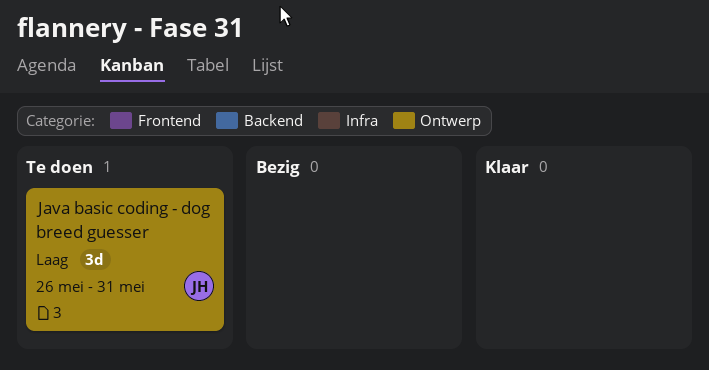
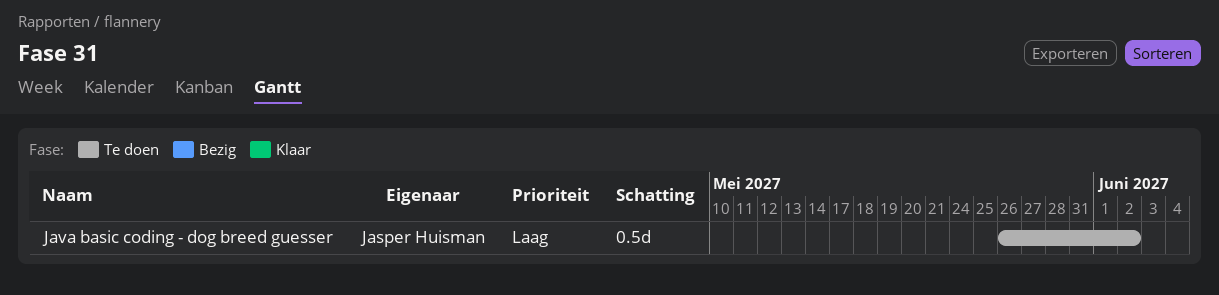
Java basic coding - dog breed guesser, estimate: 3d -> 0.5d
Java basic coding - dog breed guesser, due: May 31 -> Jun 2

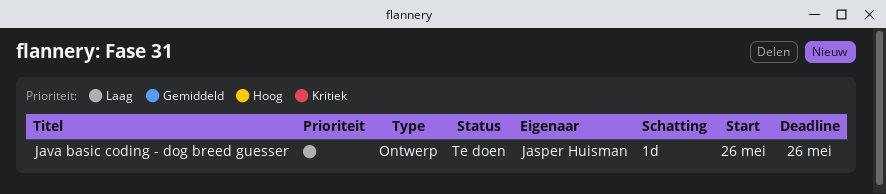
Java basic coding - dog breed guesser, estimate: 0.5d -> 1d
Java basic coding - dog breed guesser, due: Jun 2 -> May 26

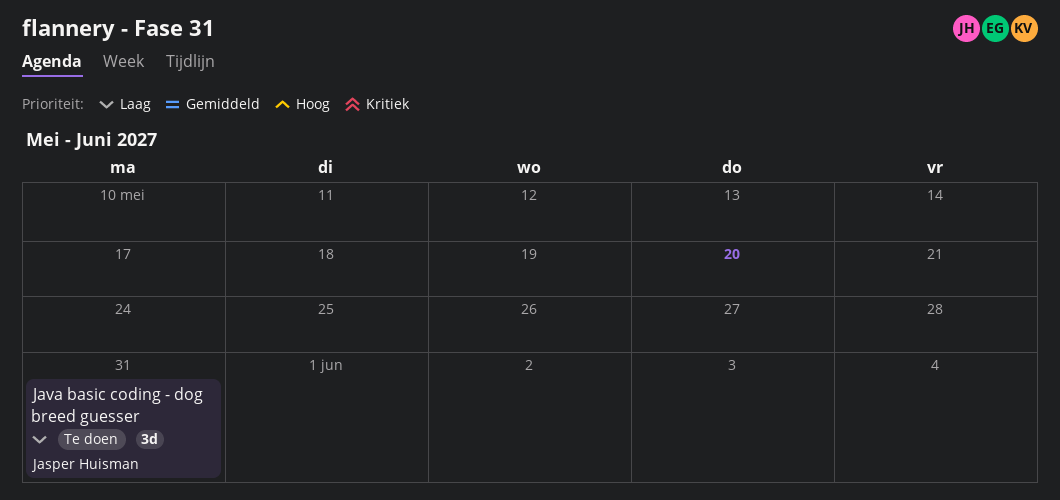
Java basic coding - dog breed guesser, estimate: 1d -> 3d
Java basic coding - dog breed guesser, due: May 26 -> May 31

